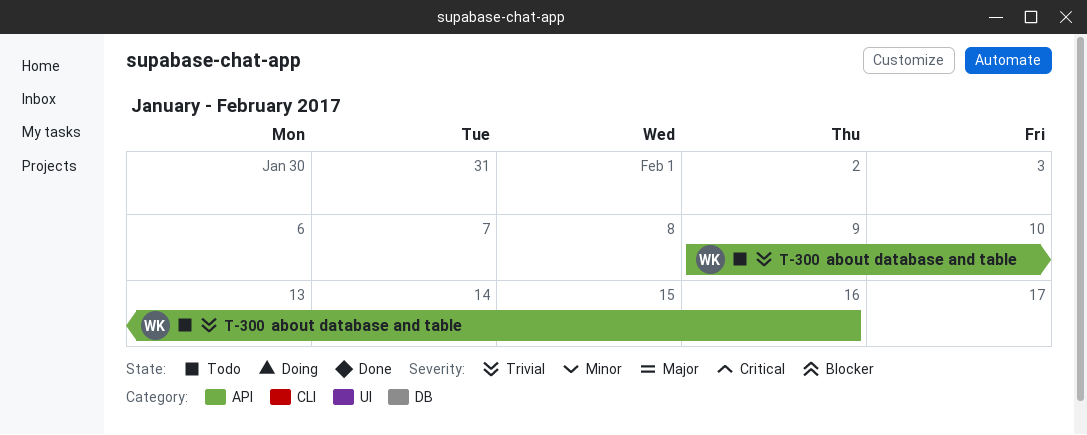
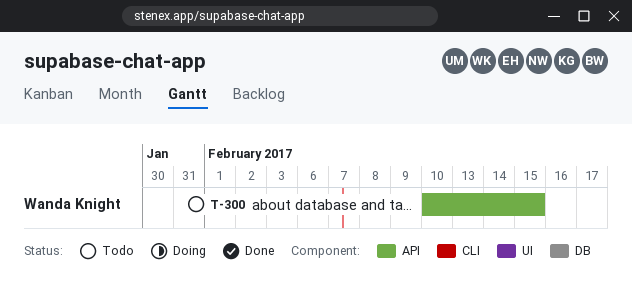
T-300, start: Feb 9 -> Feb 10
T-300, due: Feb 16 -> Feb 15

